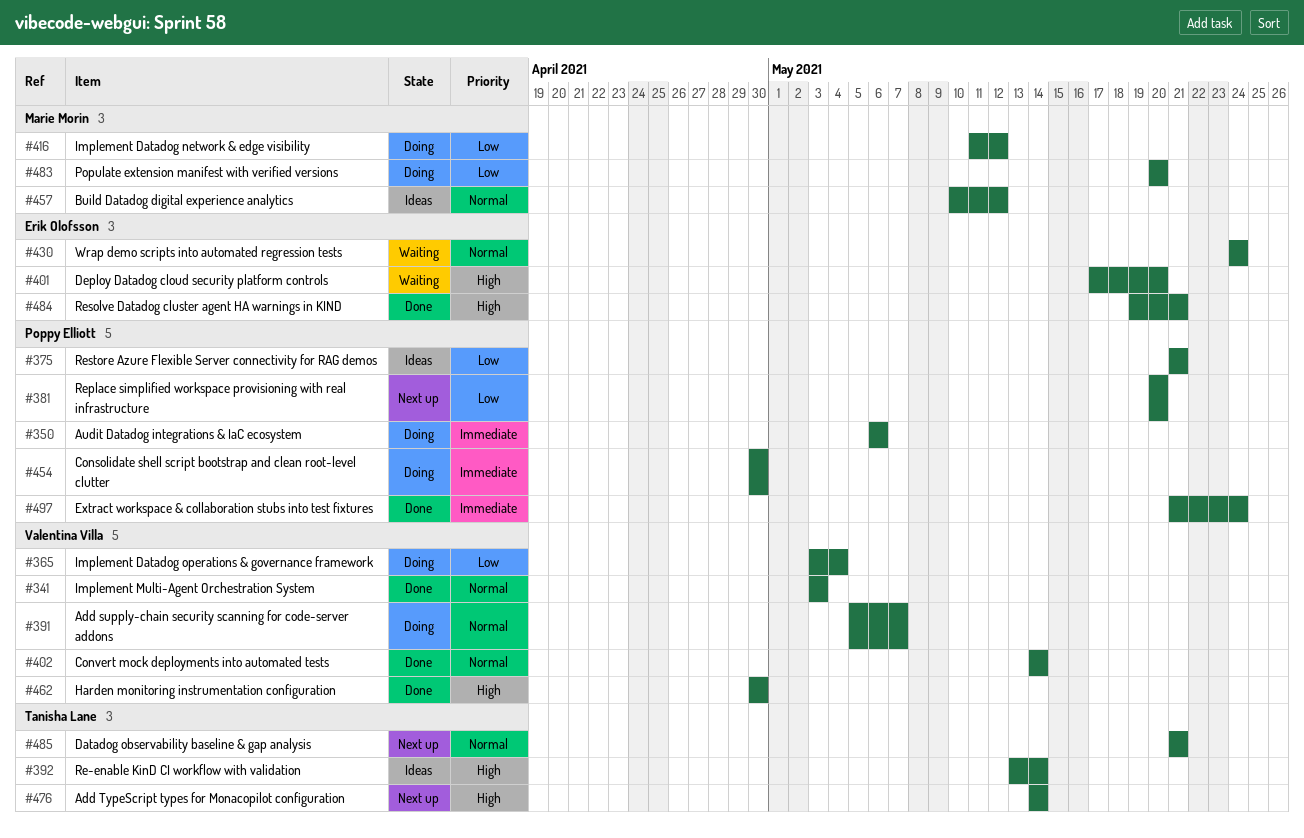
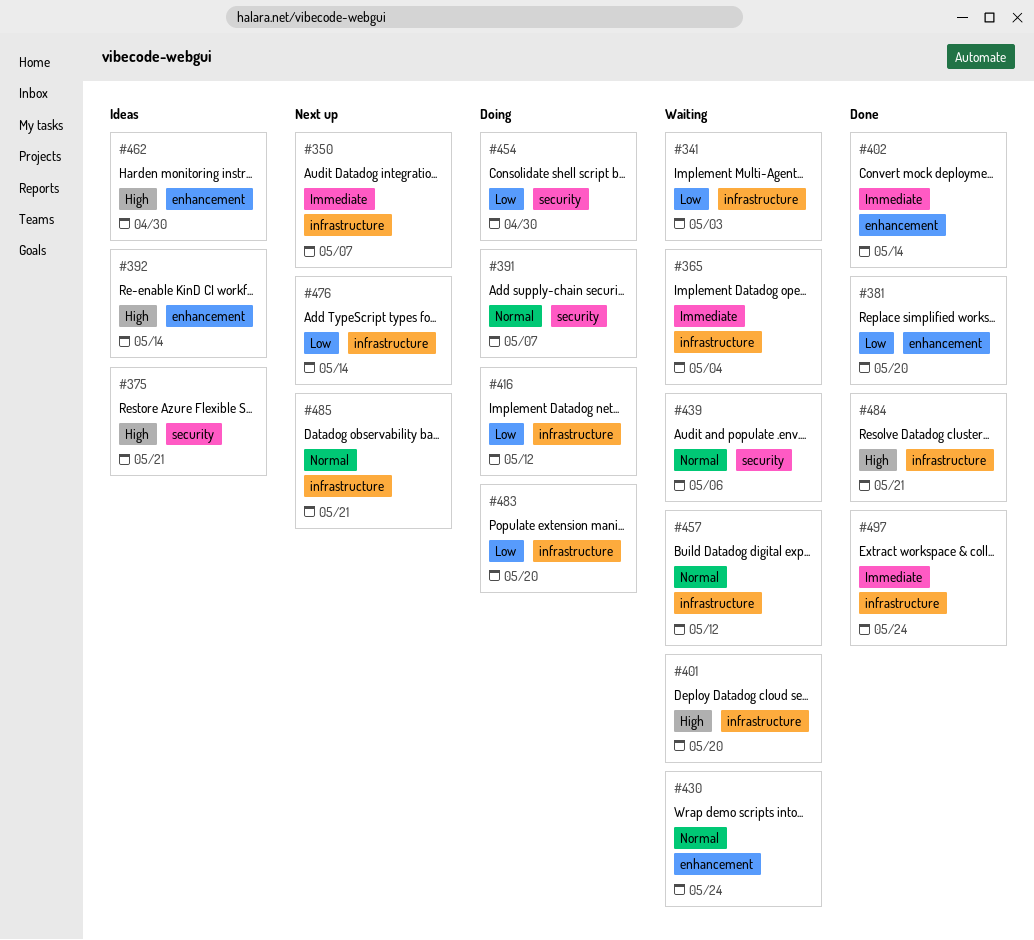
#341, status: Done -> Waiting
#341, priority: Normal -> Low
#350, status: Doing -> Next up
#350, due: May 6 -> May 7
#365, status: Doing -> Waiting
#365, priority: Low -> Immediate
#375, priority: Low -> High
#381, status: Next up -> Done
#402, priority: Normal -> Immediate
#439: none -> present
#454, priority: Immediate -> Low
#457, status: Ideas -> Waiting
#462, status: Done -> Ideas
#476, priority: High -> Low

